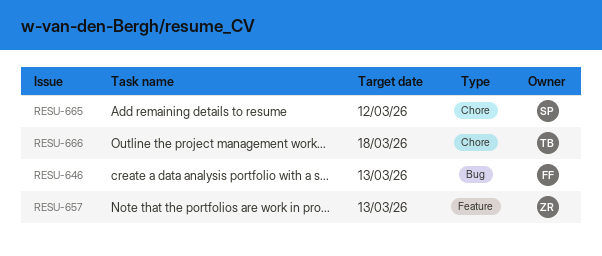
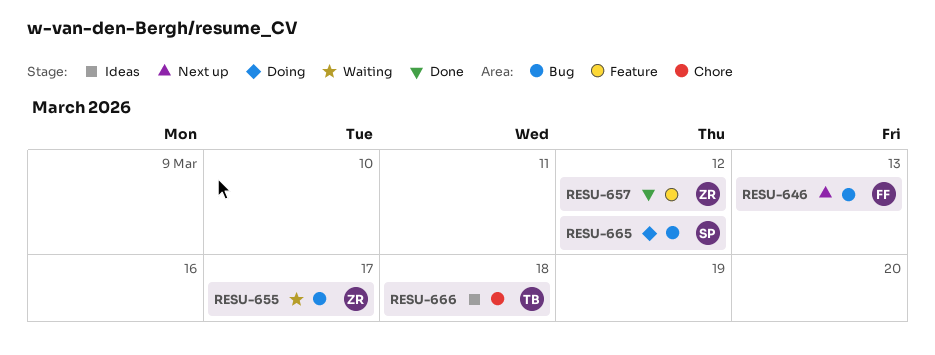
RESU-655: none -> present
RESU-657, due: Mar 13 -> Mar 12
RESU-665, label: Chore -> Bug

